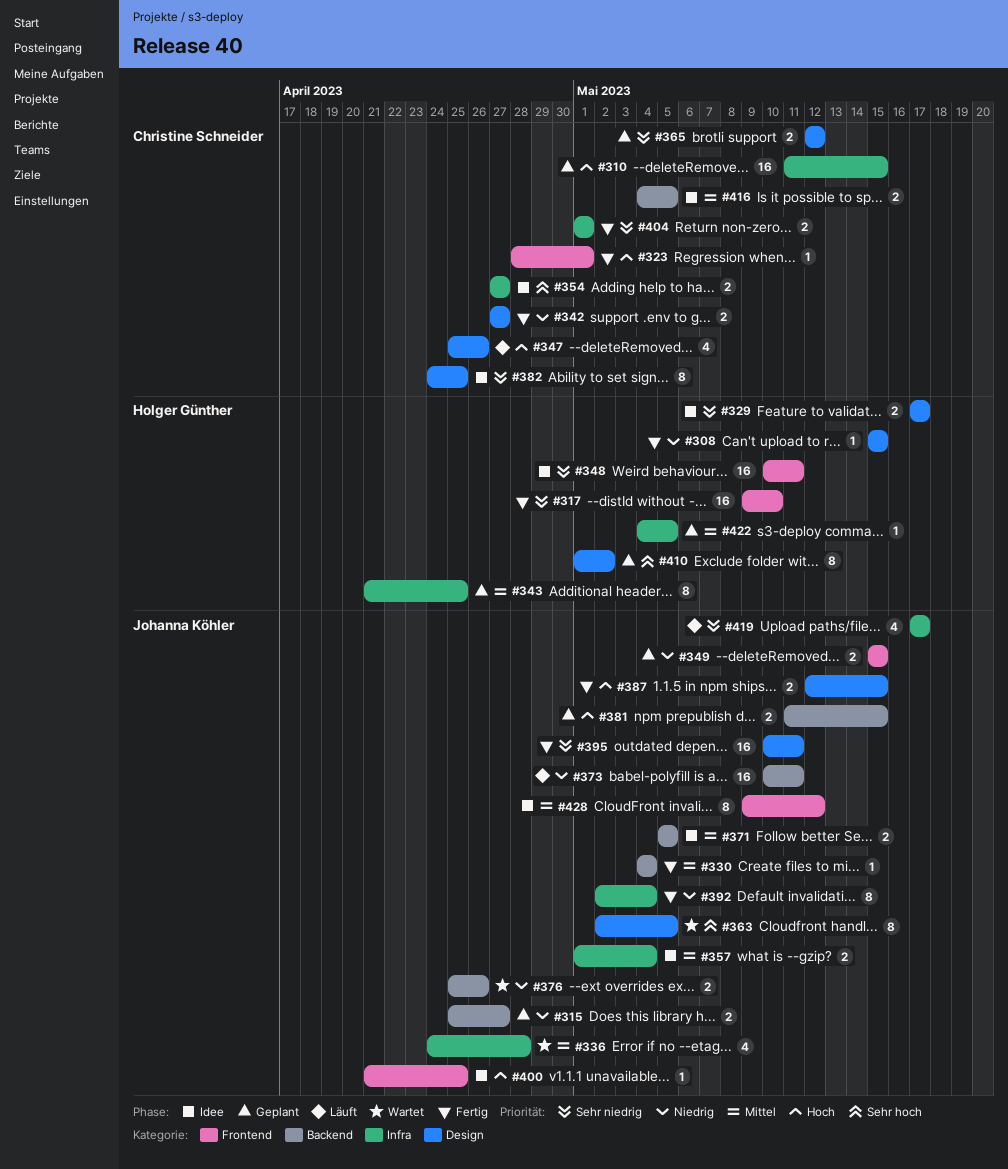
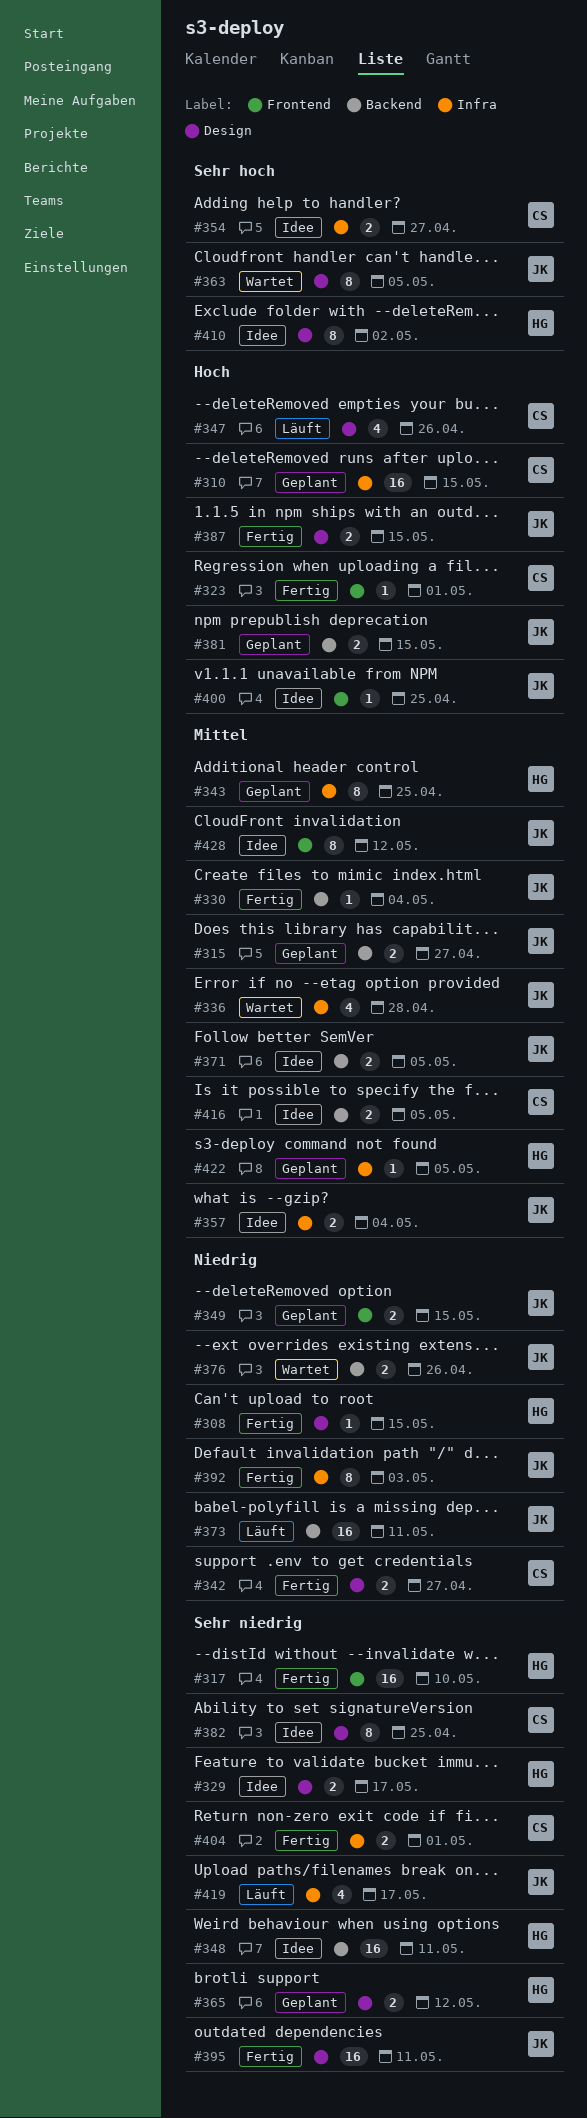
#315, priority: Niedrig -> Mittel
#348, label: Frontend -> Backend
#365, owner: Christine Schneider -> Holger Günther
#392, due: May 4 -> May 3
#410, status: Geplant -> Idee

